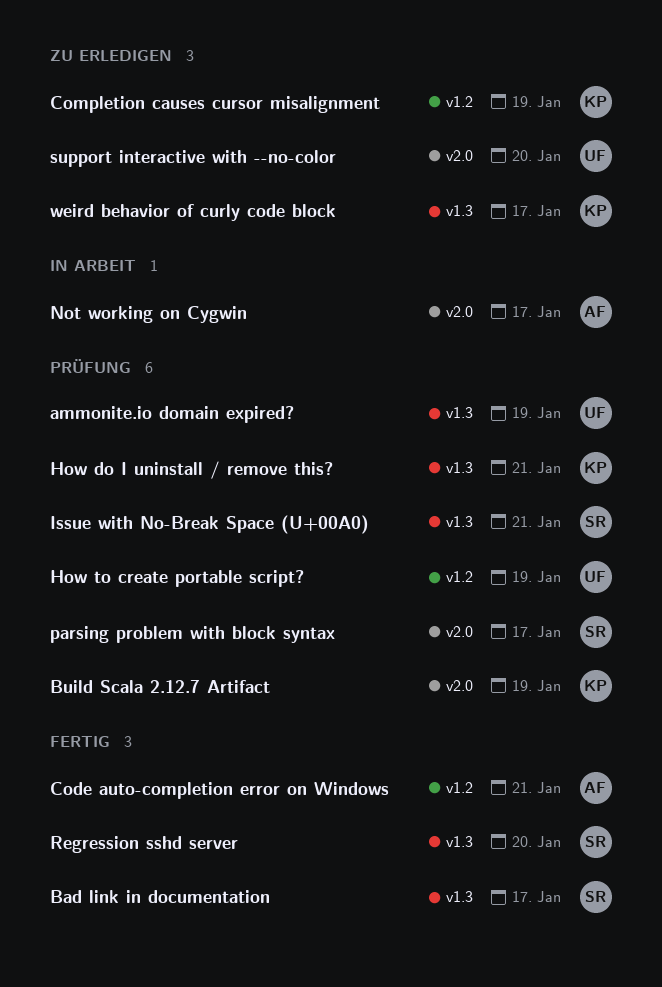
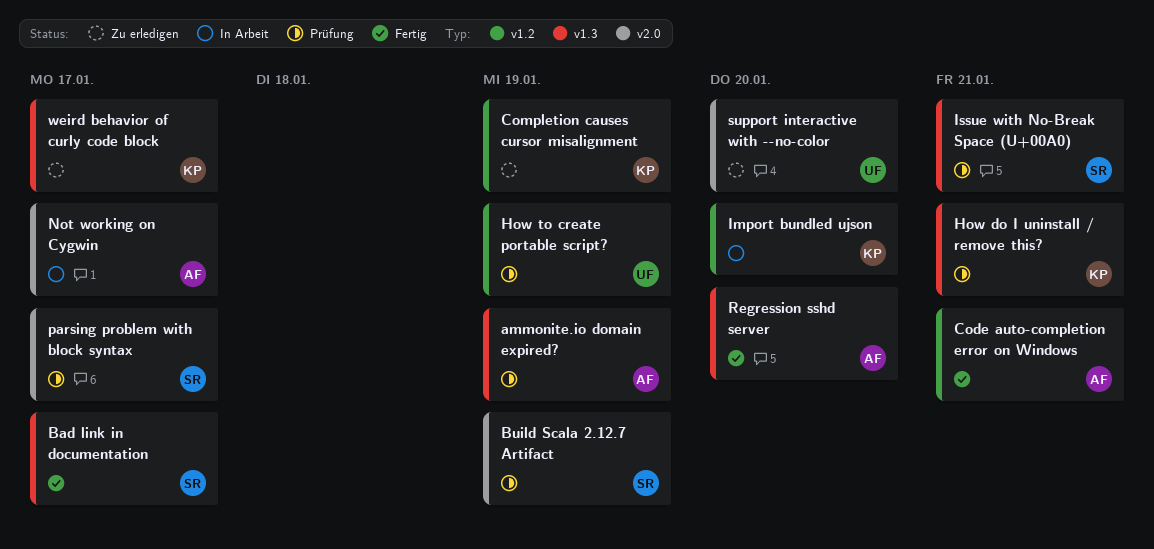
ammonite.io domain expired?, owner: UF -> AF
Build Scala 2.12.7 Artifact, owner: KP -> SR
Import bundled ujson: none -> present
Regression sshd server, owner: SR -> AF

